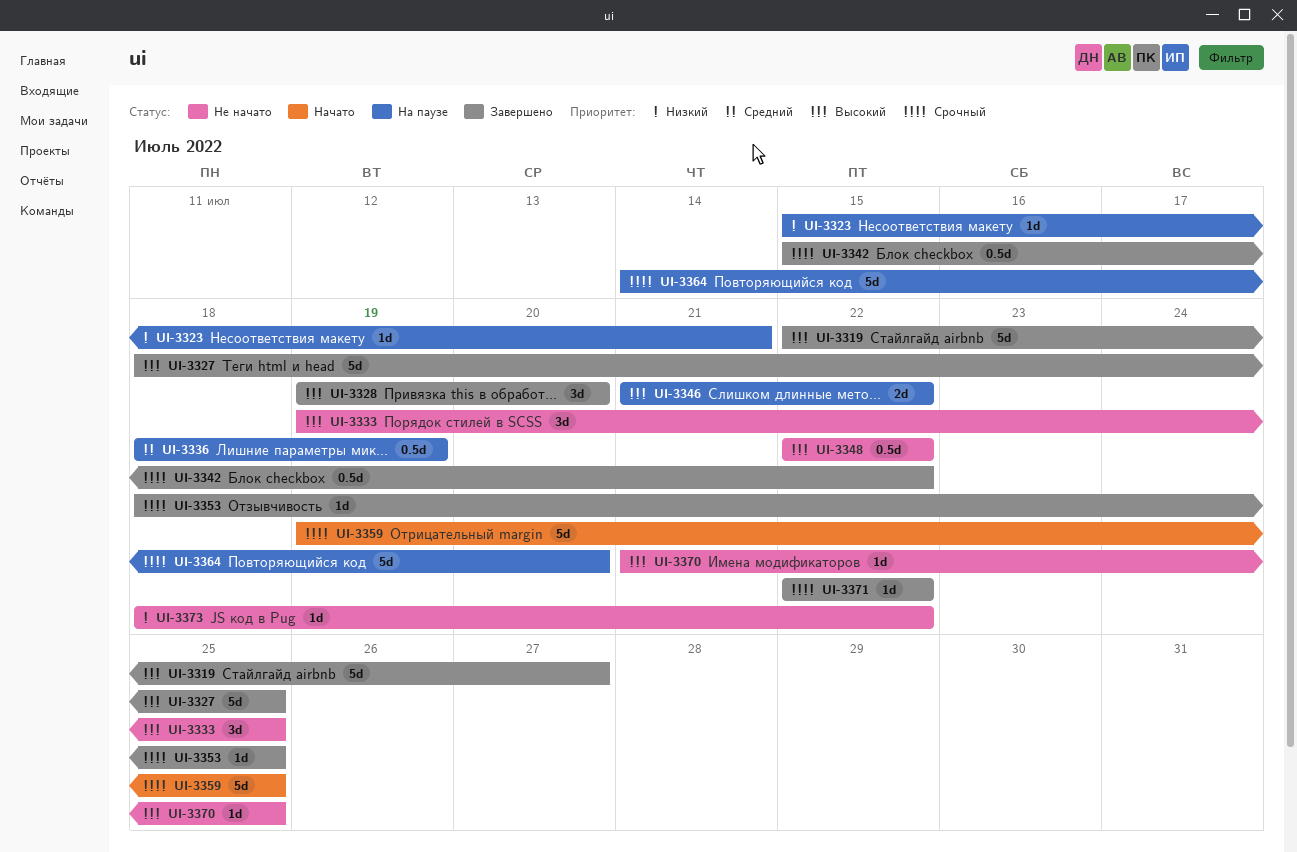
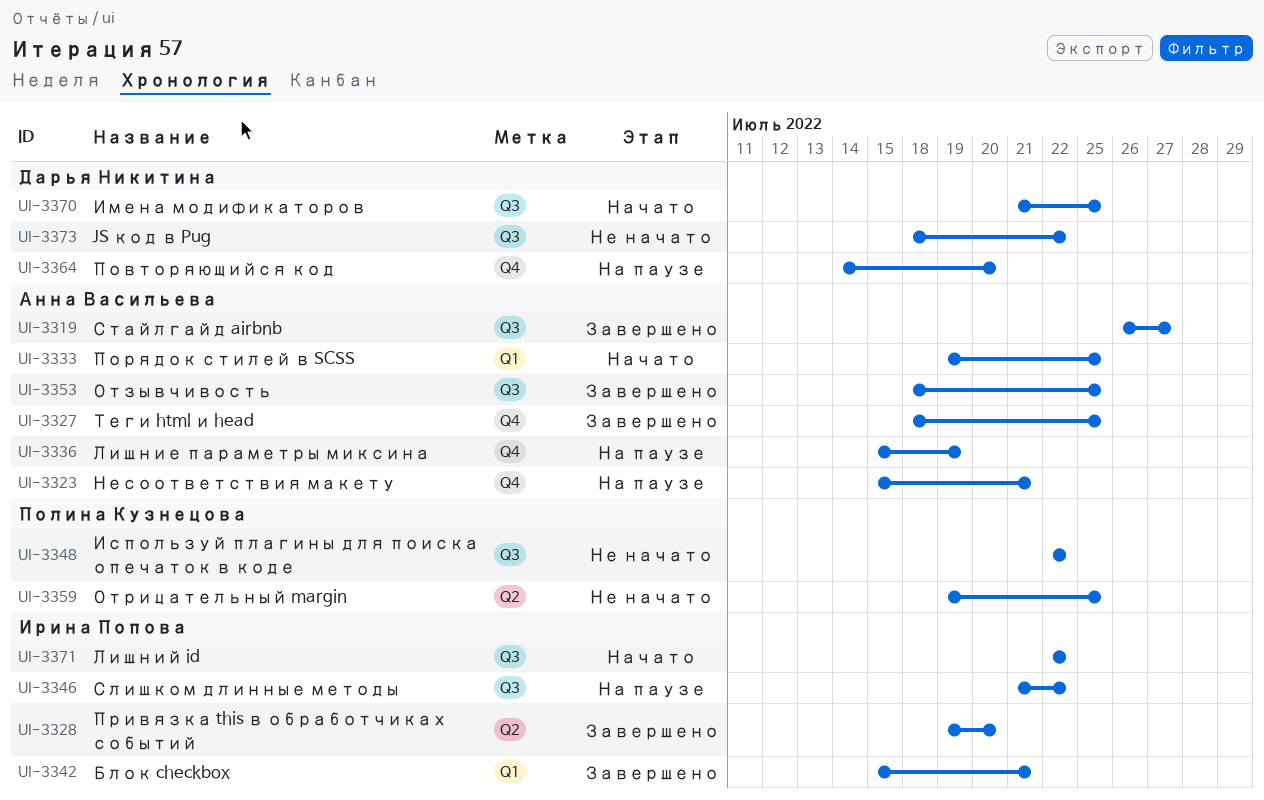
UI-3319, start: Jul 22 -> Jul 26
UI-3333, status: Не начато -> Начато
UI-3336, start: Jul 18 -> Jul 15
UI-3342, due: Jul 22 -> Jul 21
UI-3359, status: Начато -> Не начато
UI-3370, status: Не начато -> Начато
UI-3371, status: Завершено -> Начато

